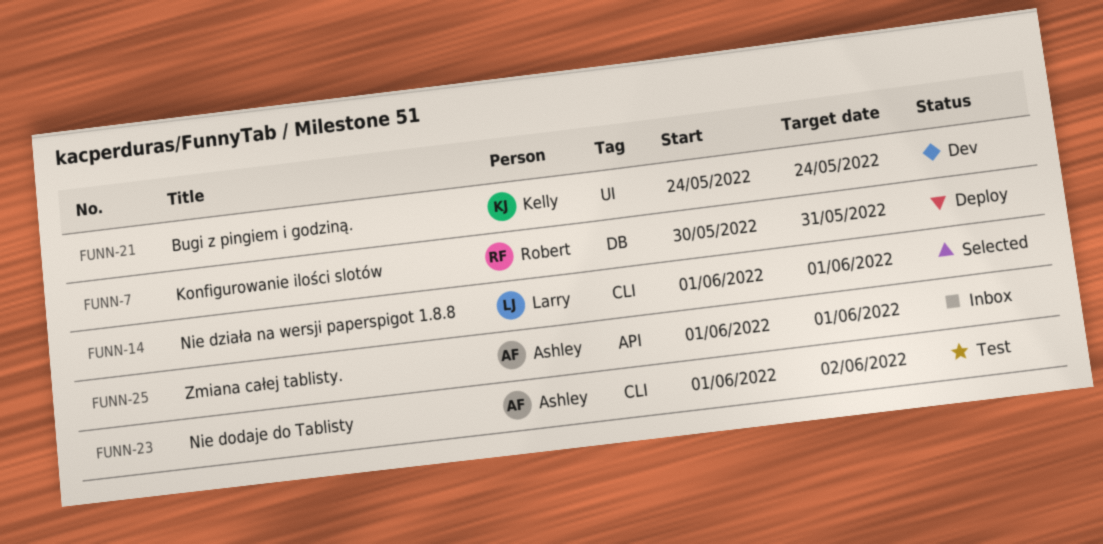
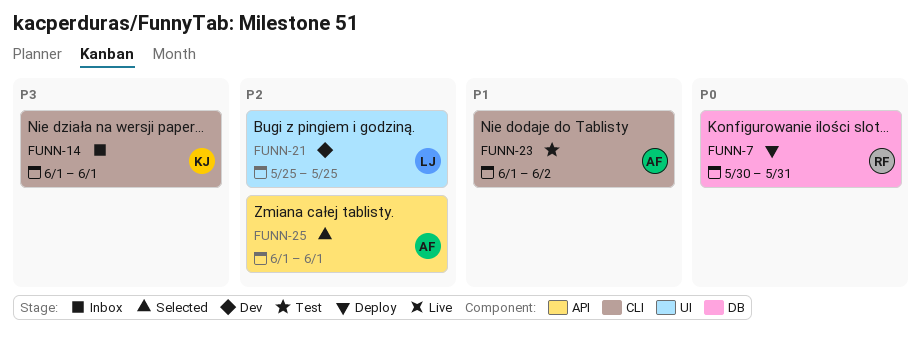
FUNN-14, status: Selected -> Inbox
FUNN-14, owner: Larry -> Kelly
FUNN-21, owner: Kelly -> Larry
FUNN-21, start: May 24 -> May 25
FUNN-21, due: May 24 -> May 25
FUNN-25, status: Inbox -> Selected

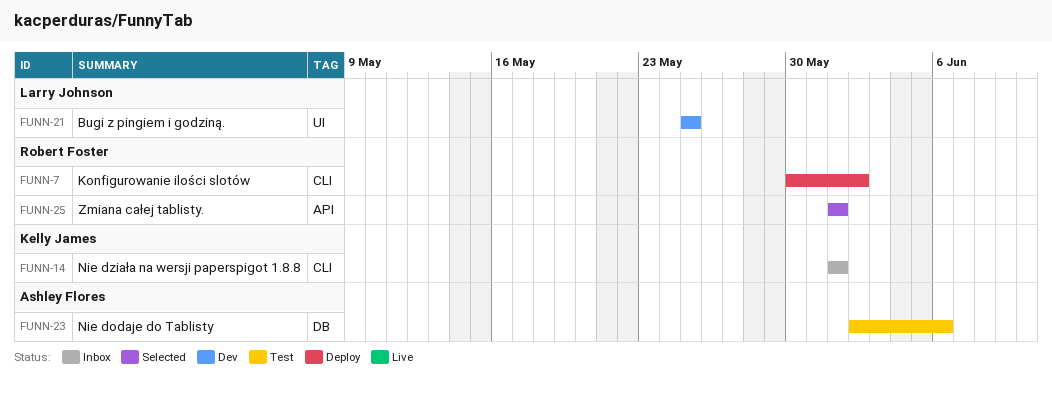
FUNN-7, label: DB -> CLI
FUNN-7, due: May 31 -> Jun 2
FUNN-23, label: CLI -> DB
FUNN-23, start: Jun 1 -> Jun 2
FUNN-23, due: Jun 2 -> Jun 6
FUNN-25, owner: Ashley Flores -> Robert Foster

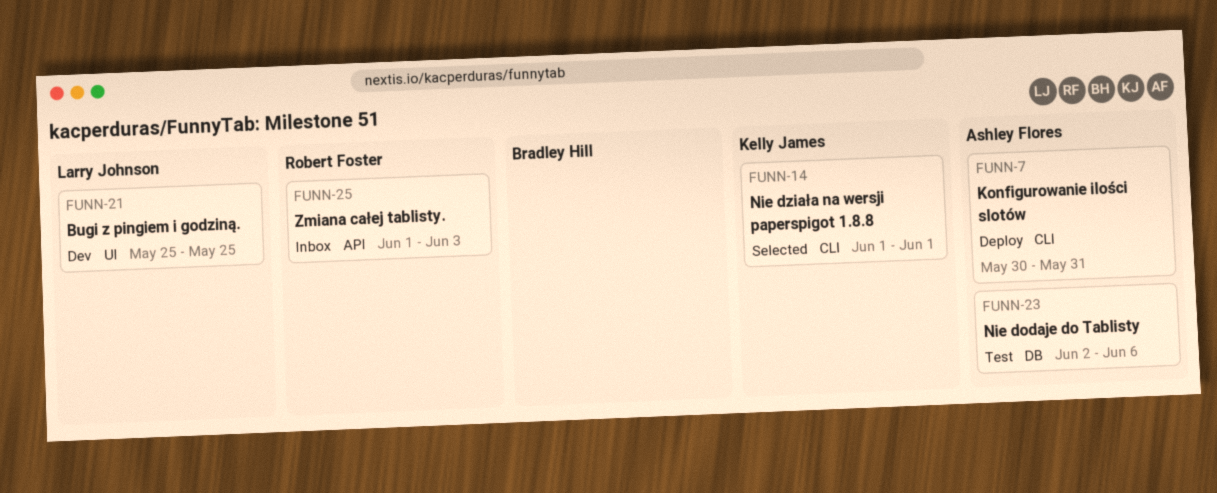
FUNN-7, owner: Robert Foster -> Ashley Flores
FUNN-7, due: Jun 2 -> May 31
FUNN-14, status: Inbox -> Selected
FUNN-25, status: Selected -> Inbox
FUNN-25, due: Jun 1 -> Jun 3

